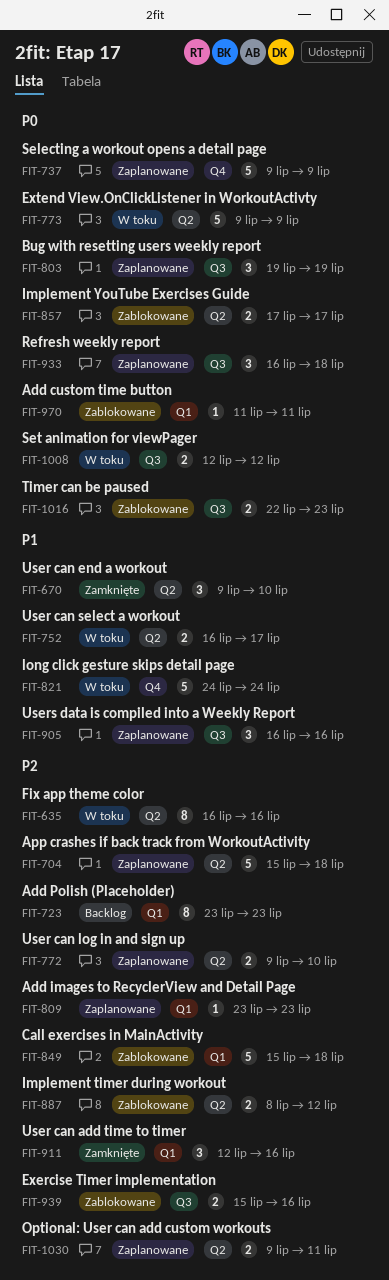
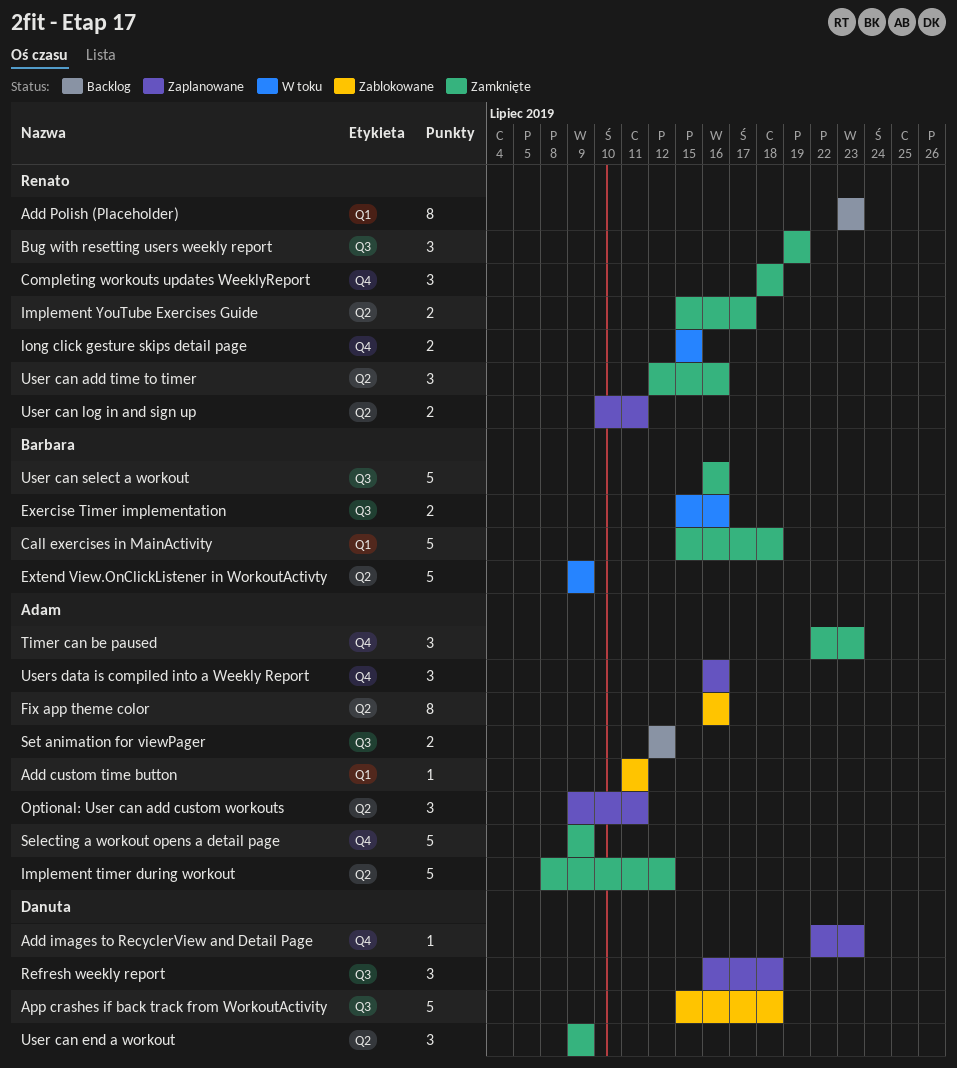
Add images to RecyclerView and Detail Page, label: Q1 -> Q4
Add images to RecyclerView and Detail Page, start: Jul 23 -> Jul 22
App crashes if back track from WorkoutActivity, status: Zaplanowane -> Zablokowane
App crashes if back track from WorkoutActivity, label: Q2 -> Q3
Bug with resetting users weekly report, status: Zaplanowane -> Zamknięte
Call exercises in MainActivity, status: Zablokowane -> Zamknięte
Completing workouts updates WeeklyReport: none -> present
Exercise Timer implementation, status: Zablokowane -> W toku
Fix app theme color, status: W toku -> Zablokowane
Implement timer during workout, status: Zablokowane -> Zamknięte
Implement timer during workout, estimate: 2 -> 5
Implement YouTube Exercises Guide, status: Zablokowane -> Zamknięte
Implement YouTube Exercises Guide, start: Jul 17 -> Jul 15
long click gesture skips detail page, estimate: 5 -> 2
long click gesture skips detail page, start: Jul 24 -> Jul 15
long click gesture skips detail page, due: Jul 24 -> Jul 15
Optional: User can add custom workouts, estimate: 2 -> 3
Selecting a workout opens a detail page, status: Zaplanowane -> Zamknięte
Set animation for viewPager, status: W toku -> Backlog
Timer can be paused, status: Zablokowane -> Zamknięte
Timer can be paused, label: Q3 -> Q4
Timer can be paused, estimate: 2 -> 3
User can add time to timer, label: Q1 -> Q2
User can end a workout, due: Jul 10 -> Jul 9
User can log in and sign up, start: Jul 9 -> Jul 10
User can log in and sign up, due: Jul 10 -> Jul 11
User can select a workout, status: W toku -> Zamknięte
User can select a workout, label: Q2 -> Q3
User can select a workout, estimate: 2 -> 5
User can select a workout, due: Jul 17 -> Jul 16
Users data is compiled into a Weekly Report, label: Q3 -> Q4

